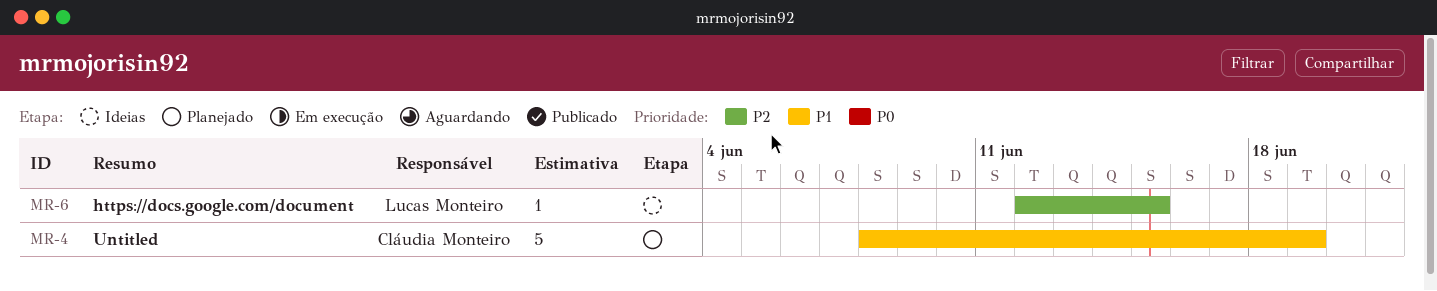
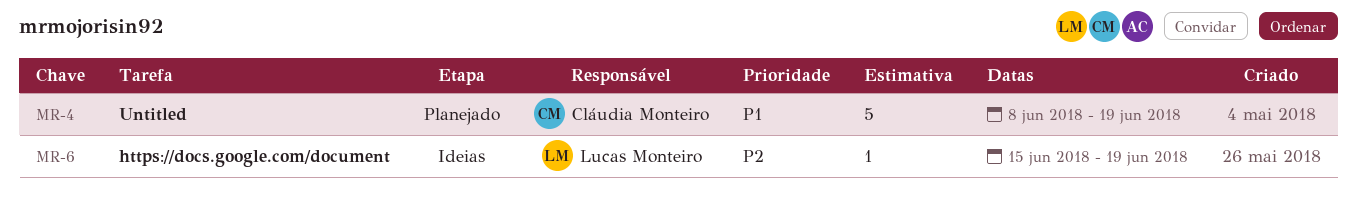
MR-6, start: Jun 12 -> Jun 15
MR-6, due: Jun 15 -> Jun 19

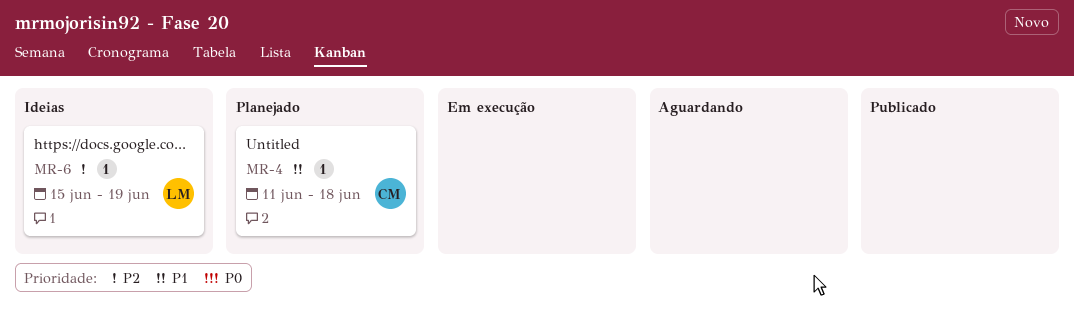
MR-4, estimate: 5 -> 1
MR-4, start: Jun 8 -> Jun 11
MR-4, due: Jun 19 -> Jun 18

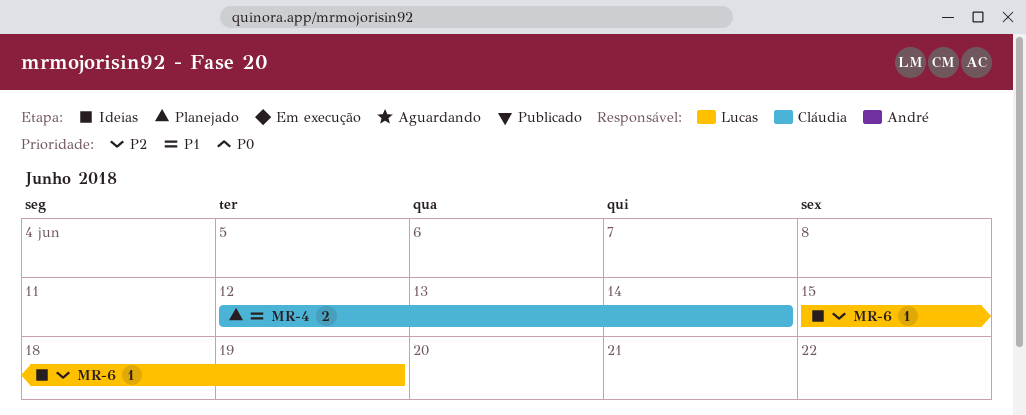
MR-4, estimate: 1 -> 2
MR-4, start: Jun 11 -> Jun 12
MR-4, due: Jun 18 -> Jun 14

